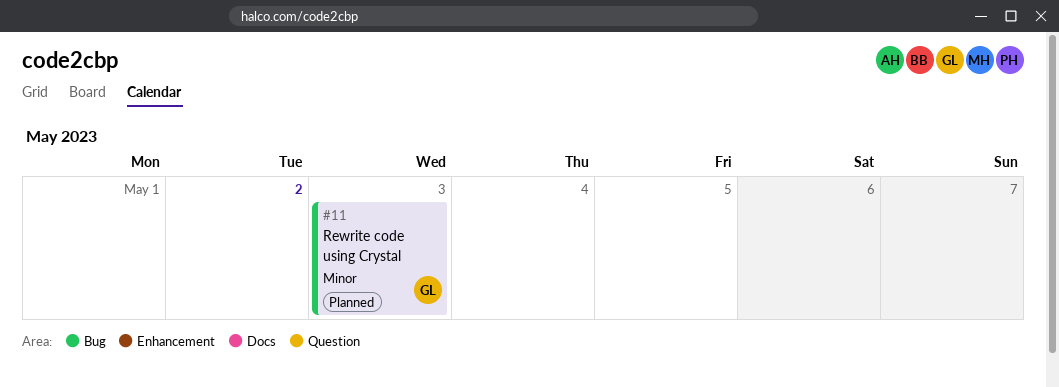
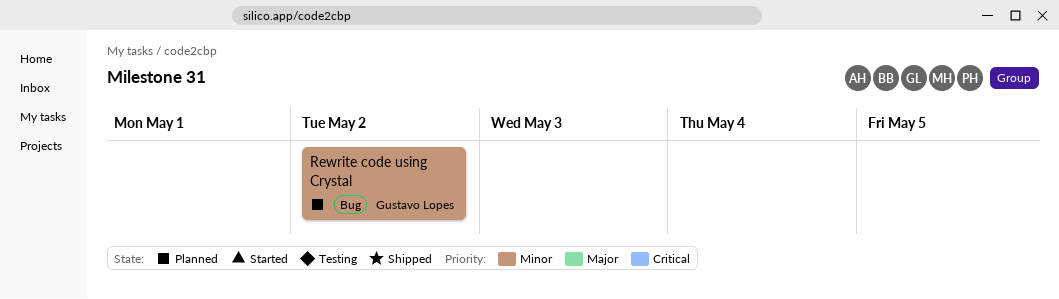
Rewrite code using Crystal, due: May 3 -> May 2

